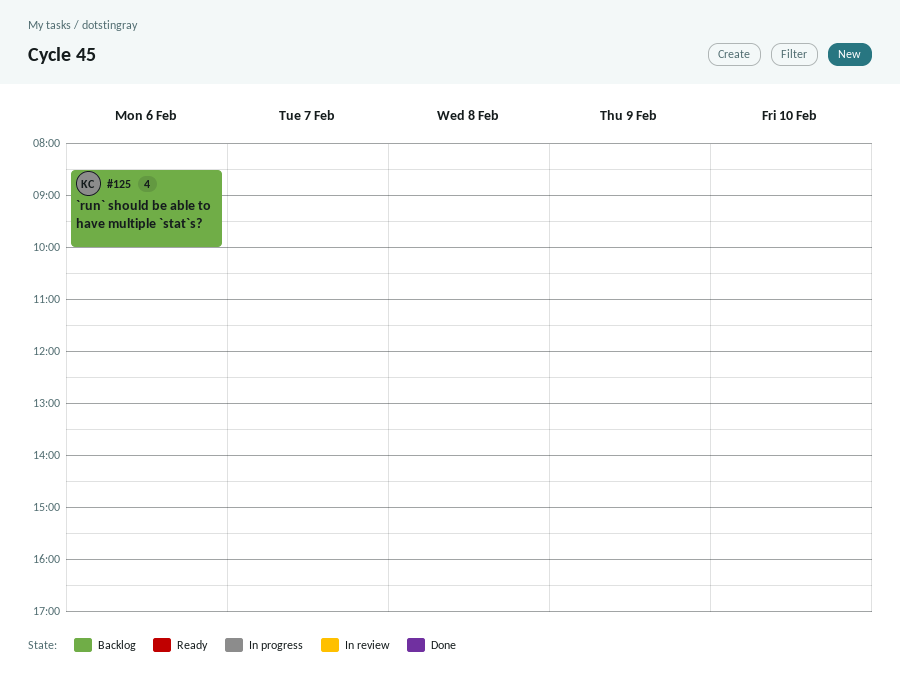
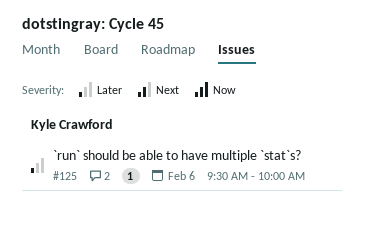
#125, estimate: 4 -> 1
#125, begins: 08:30 -> 09:30

